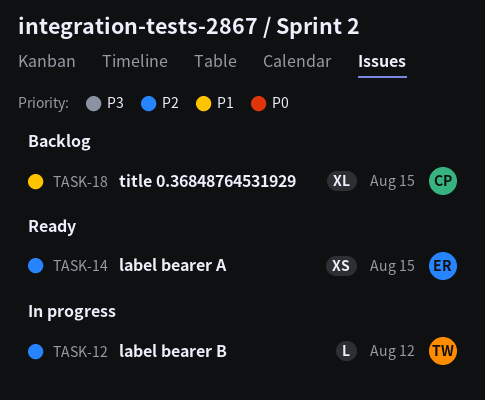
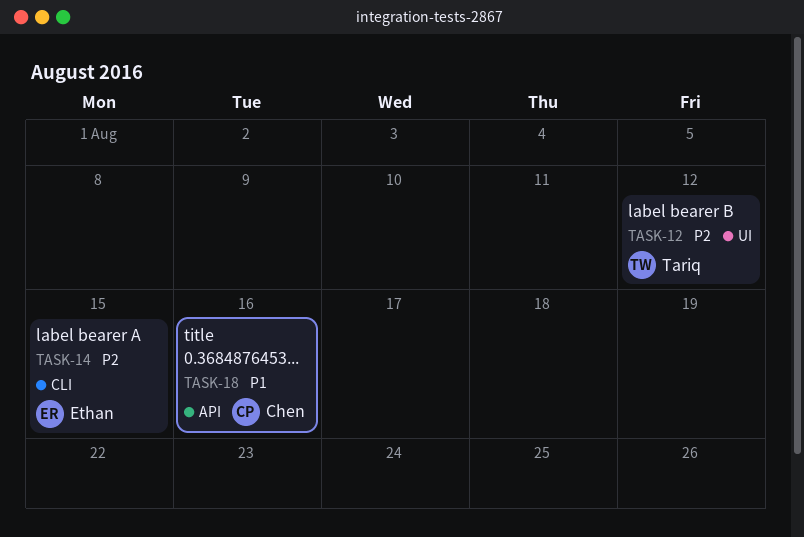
TASK-18, due: Aug 15 -> Aug 16

